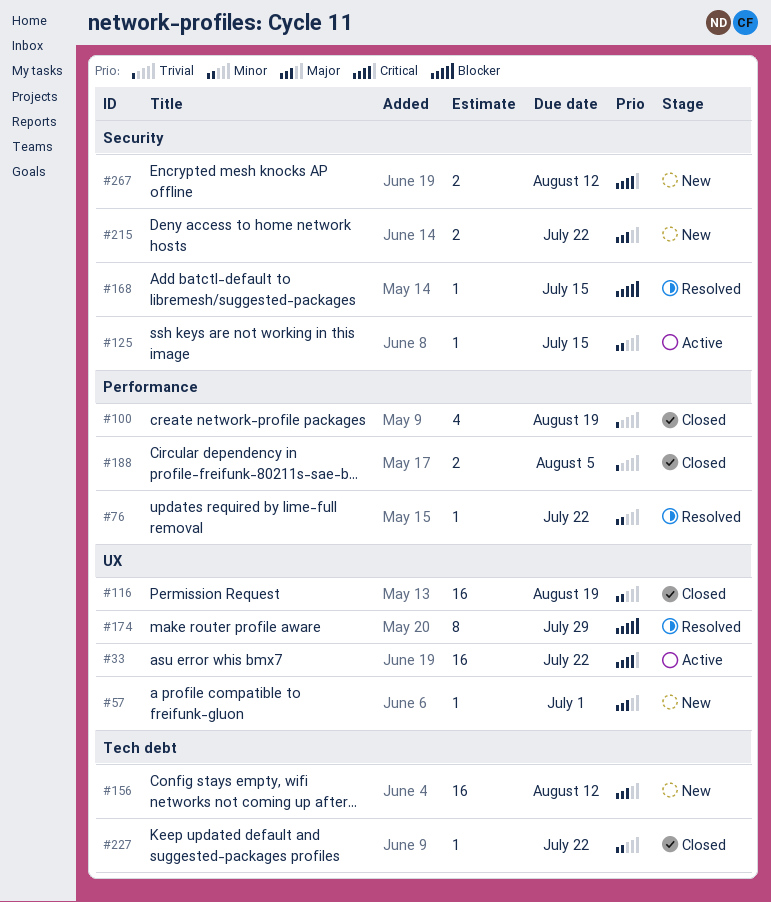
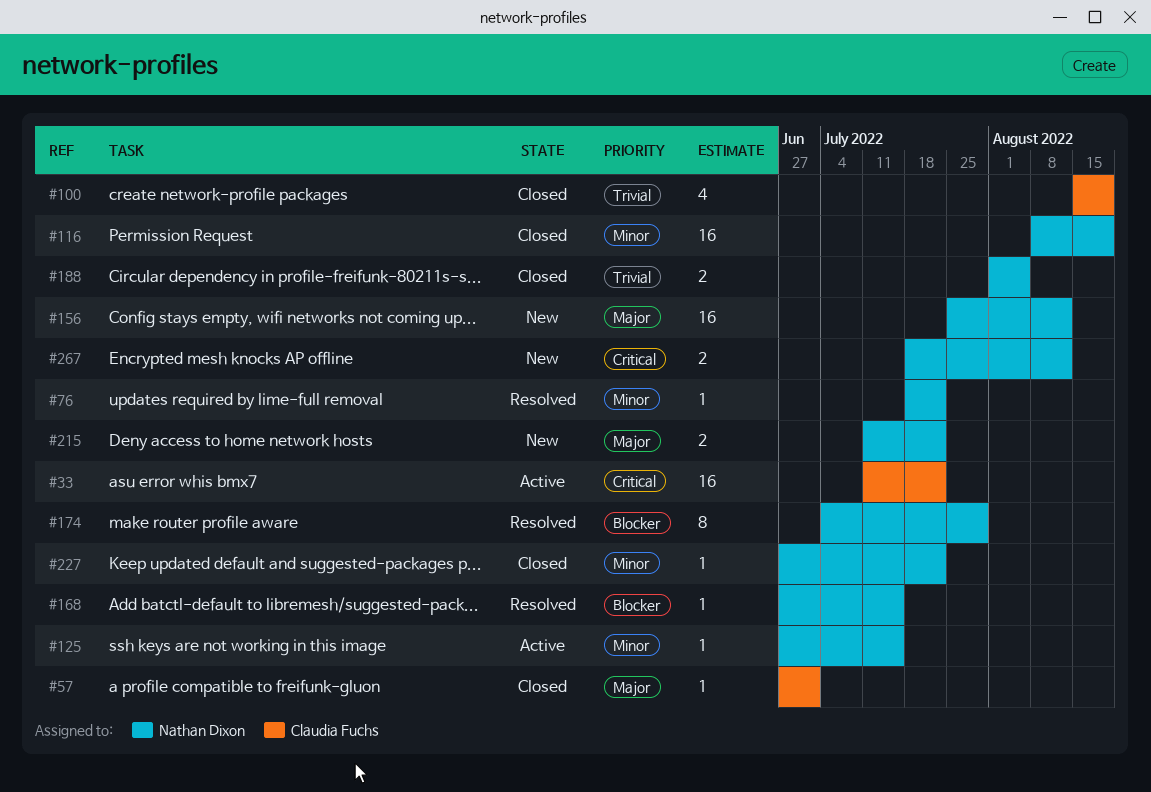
#57, status: New -> Closed

